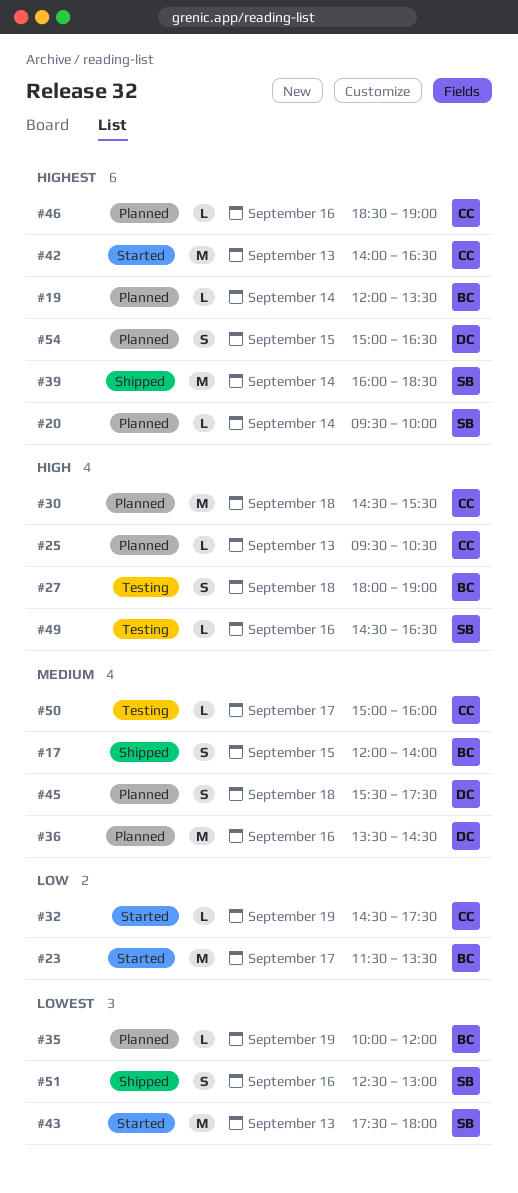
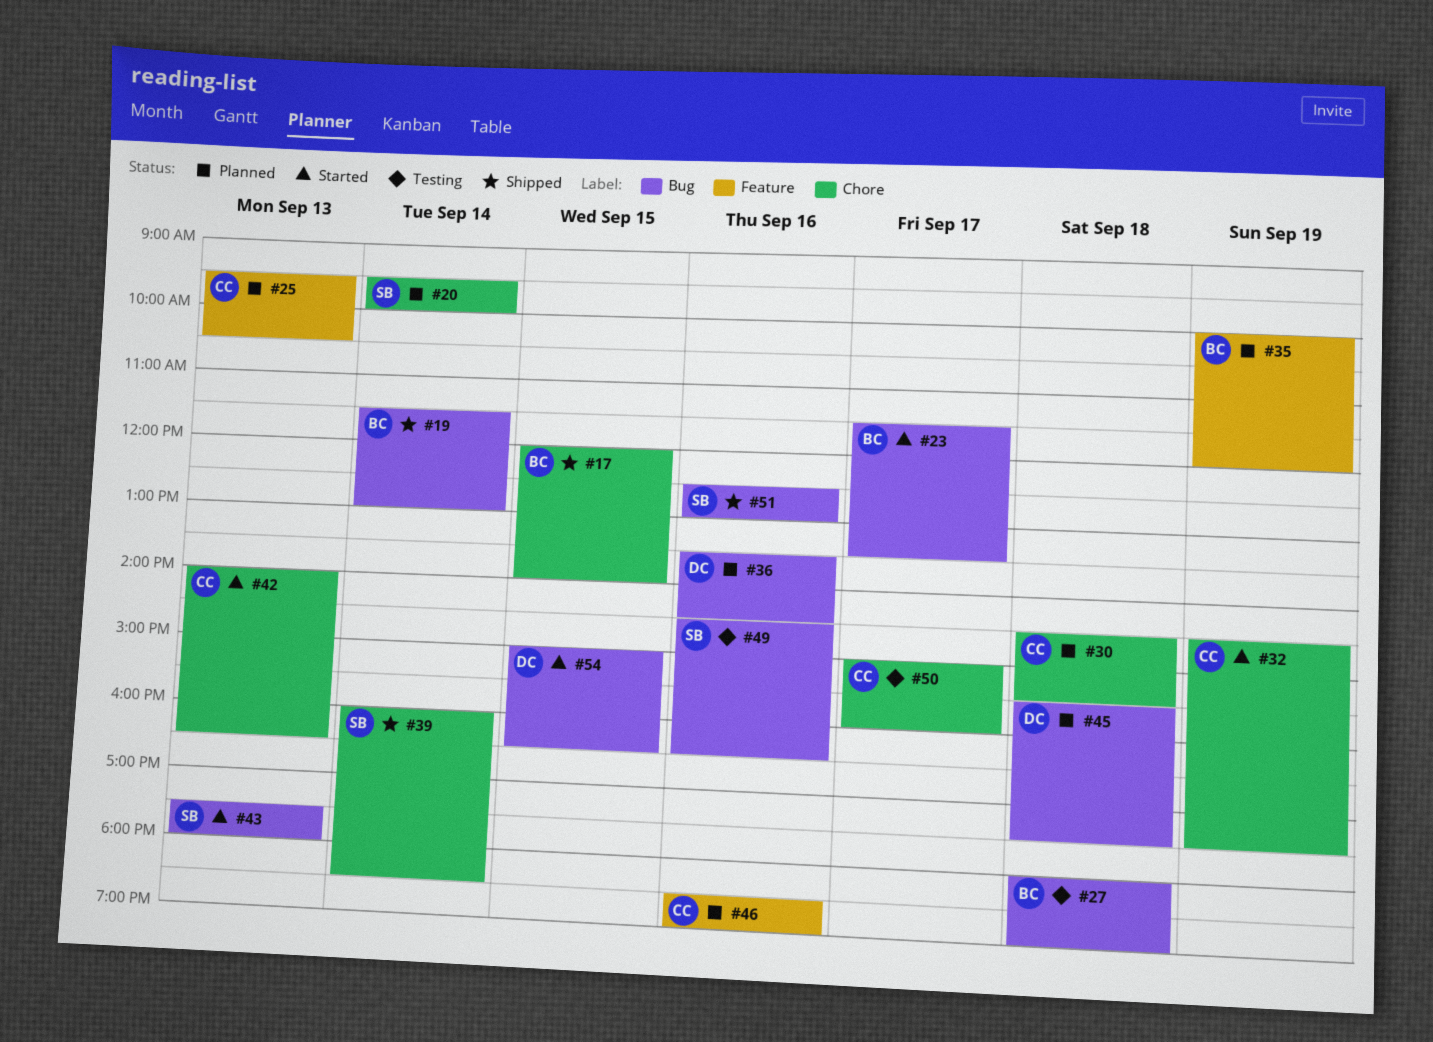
#19, status: Planned -> Shipped
#19, begins: 12:00 -> 11:30
#19, ends: 13:30 -> 13:00
#54, status: Planned -> Started

